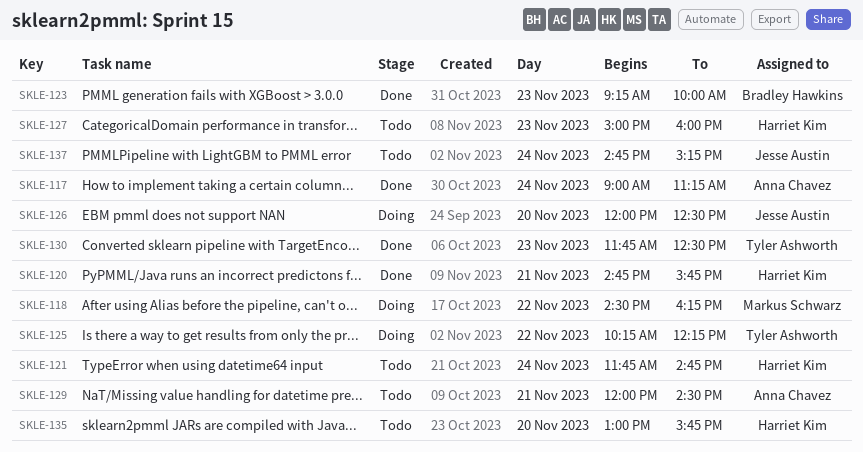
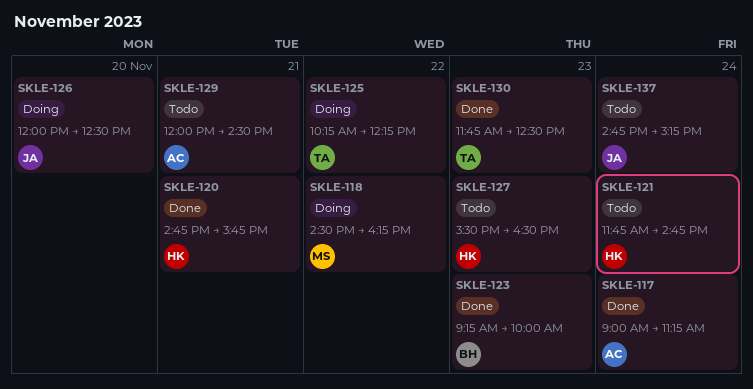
SKLE-127, begins: 15:00 -> 15:30
SKLE-127, ends: 16:00 -> 16:30
SKLE-135: present -> none

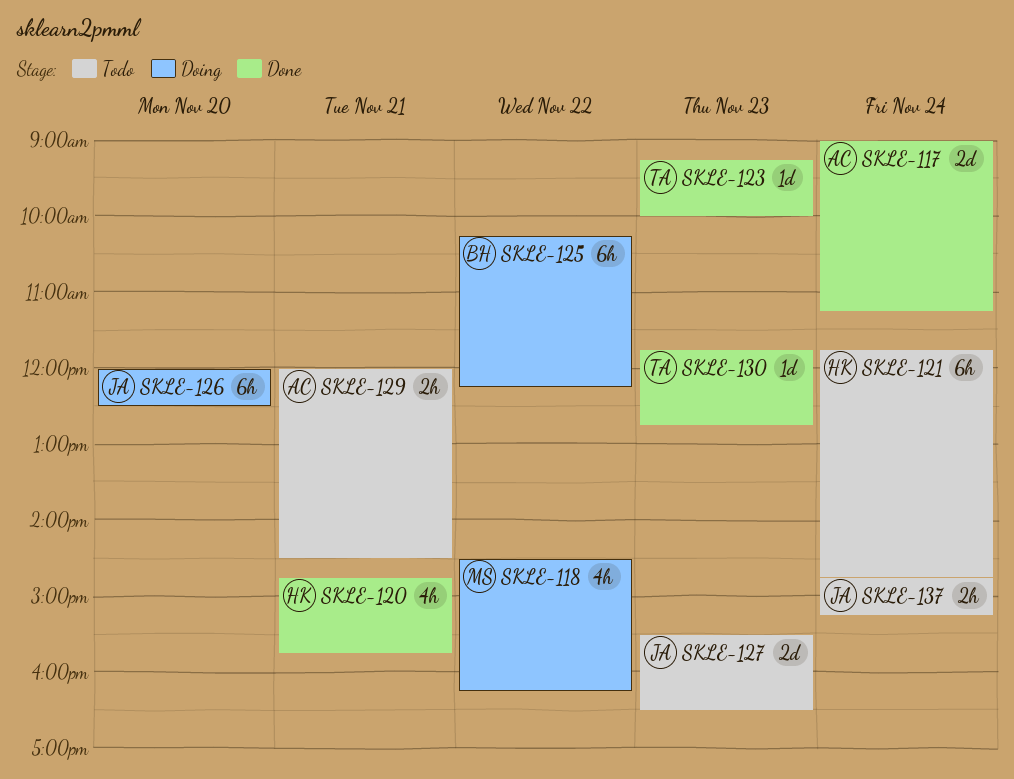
SKLE-123, owner: BH -> TA
SKLE-125, owner: TA -> BH
SKLE-127, owner: HK -> JA
SKLE-130, ends: 12:30 -> 12:45

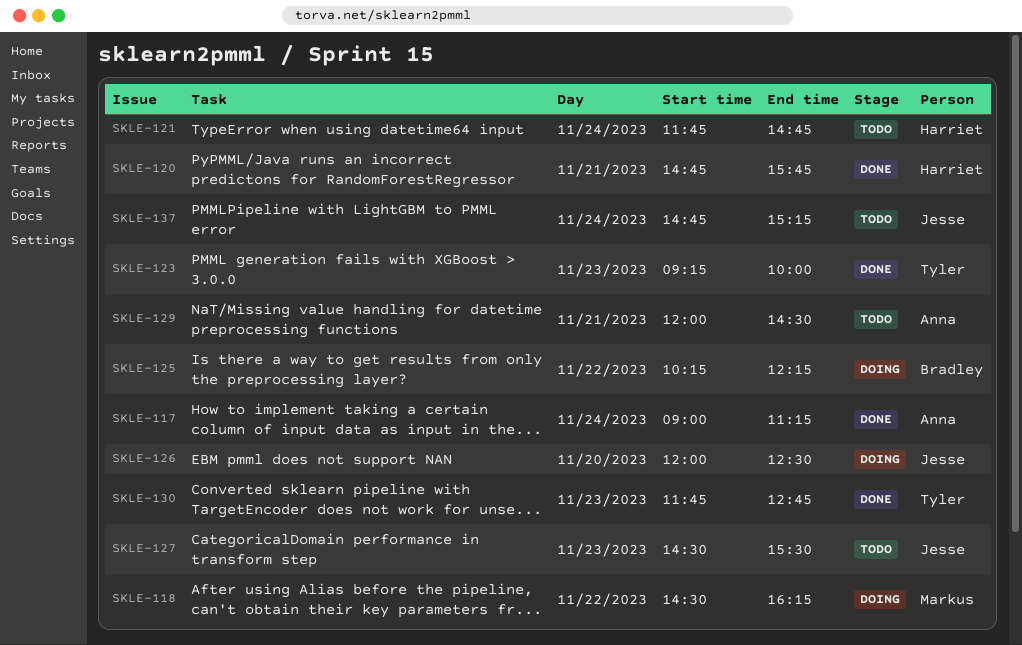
SKLE-127, begins: 15:30 -> 14:30
SKLE-127, ends: 16:30 -> 15:30

